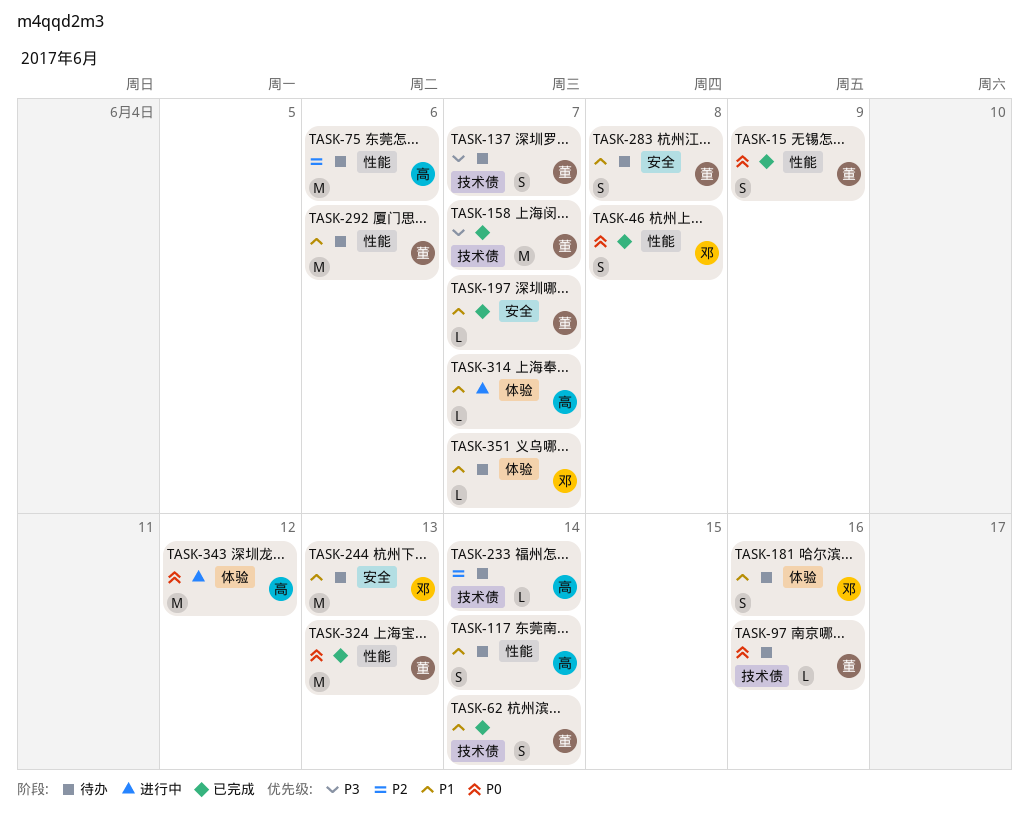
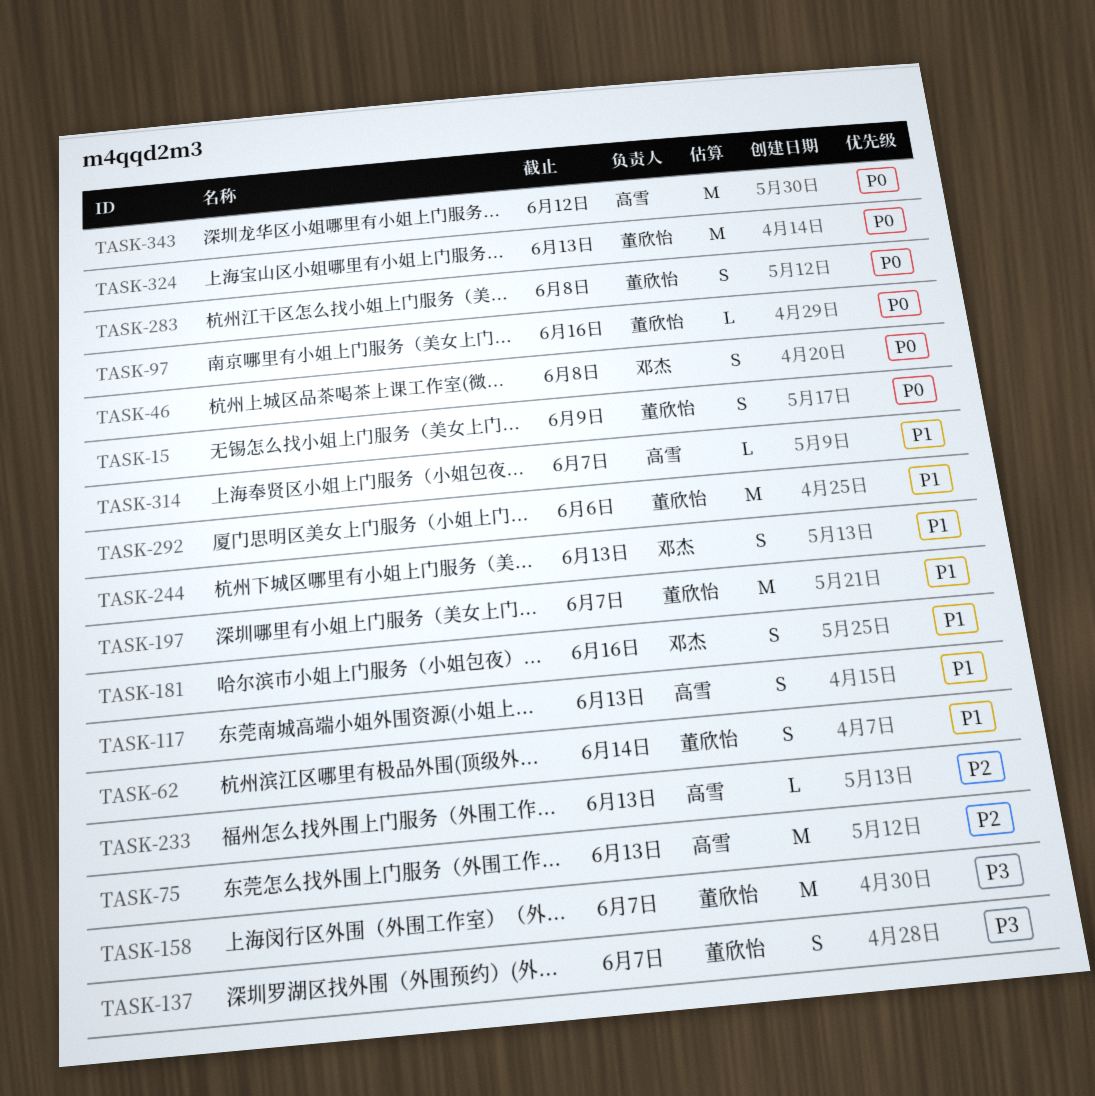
TASK-75, due: Jun 6 -> Jun 13
TASK-117, due: Jun 14 -> Jun 13
TASK-197, estimate: L -> M
TASK-233, due: Jun 14 -> Jun 13
TASK-244, estimate: M -> S
TASK-283, priority: P1 -> P0
TASK-351: present -> none

